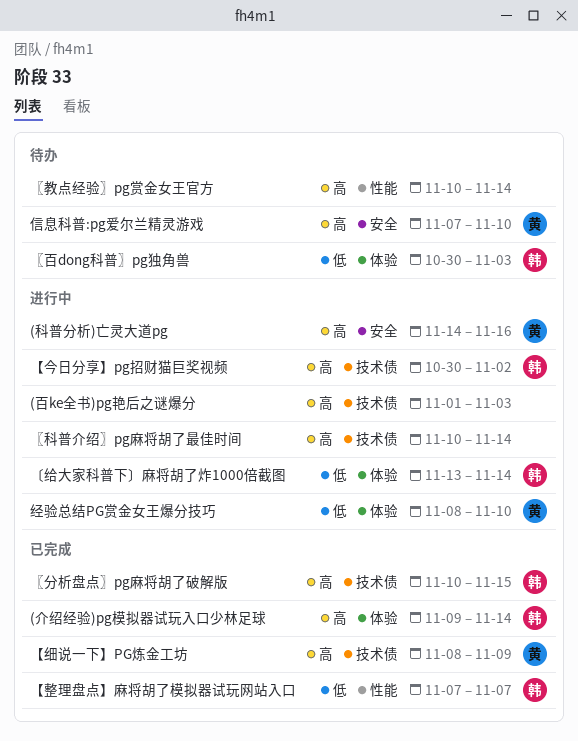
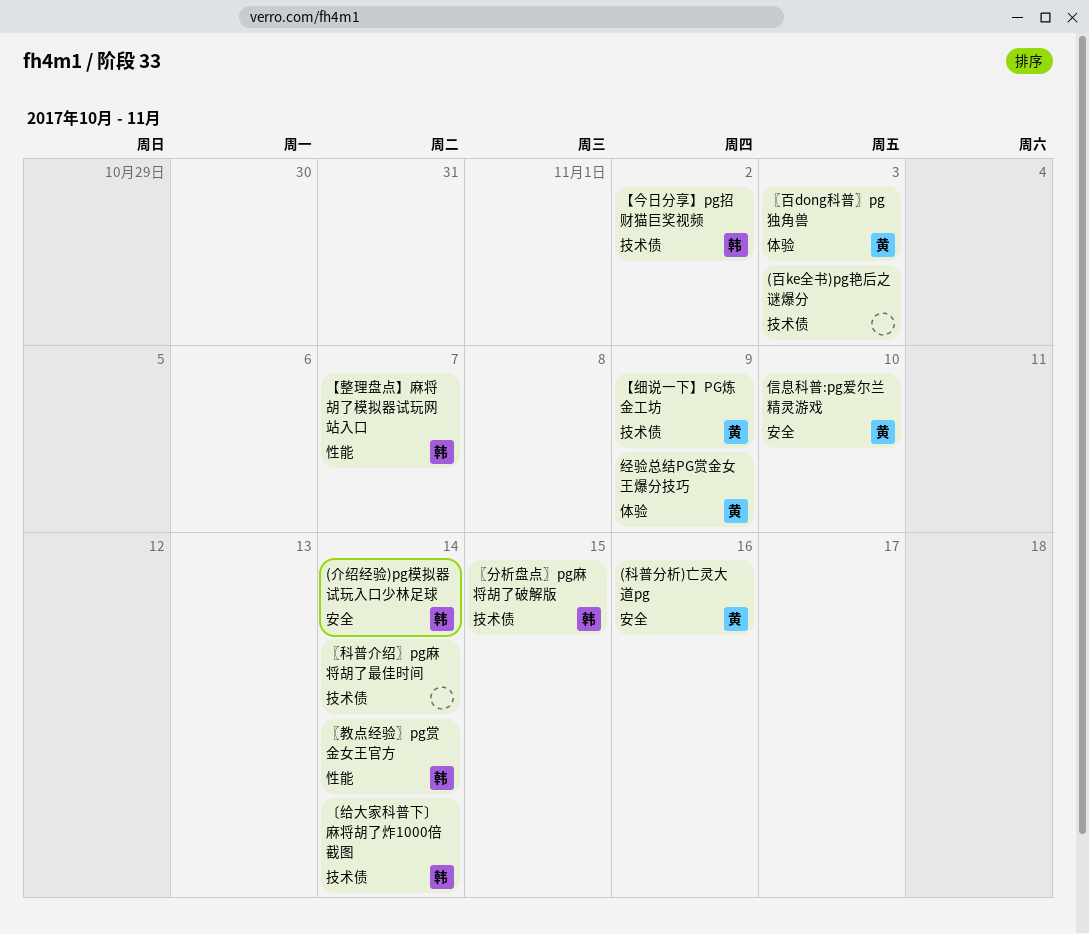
(介绍经验)pg模拟器试玩入口少林足球, label: 体验 -> 安全
〔给大家科普下〕麻将胡了炸1000倍截图, label: 体验 -> 技术债
〖教点经验〗pg赏金女王官方, owner: none -> 韩
〖百dong科普〗pg独角兽, owner: 韩 -> 黄
经验总结PG赏金女王爆分技巧, due: Nov 10 -> Nov 9

